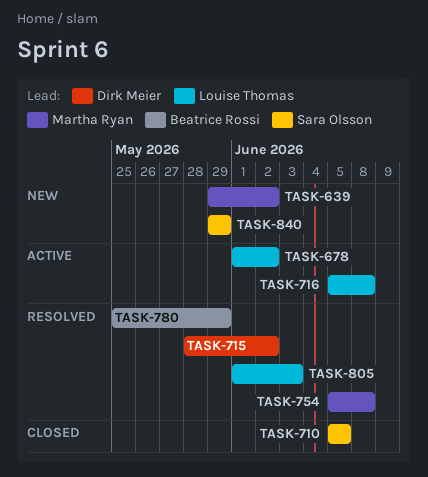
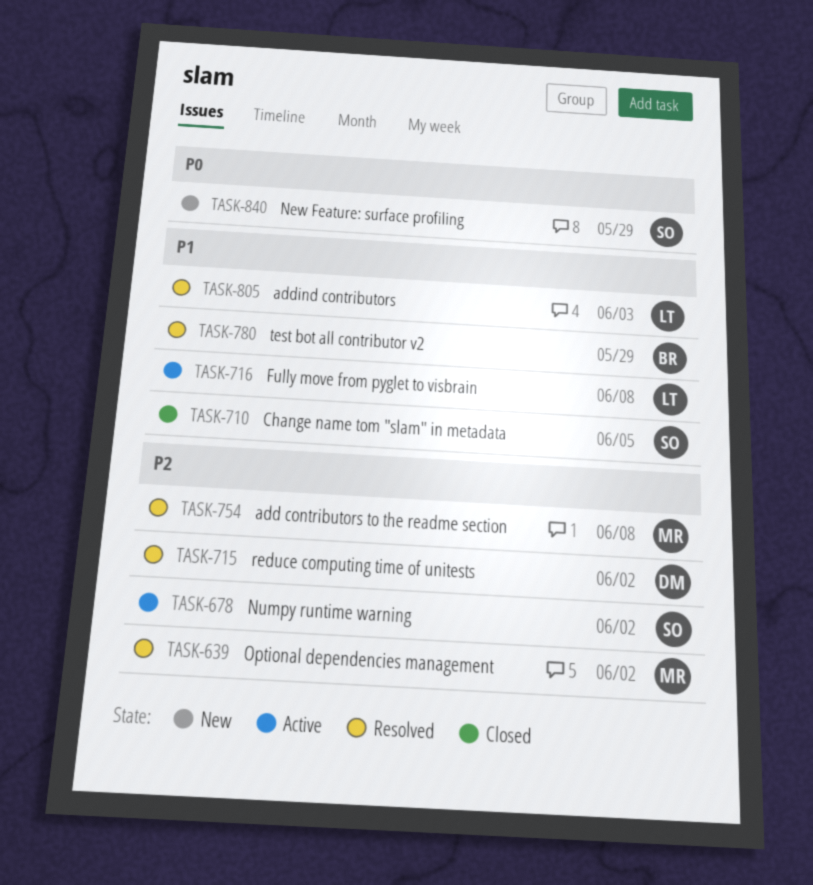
TASK-639, status: New -> Resolved
TASK-678, owner: Louise Thomas -> Sara Olsson

